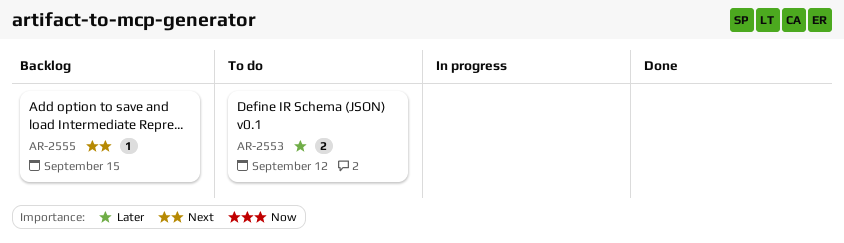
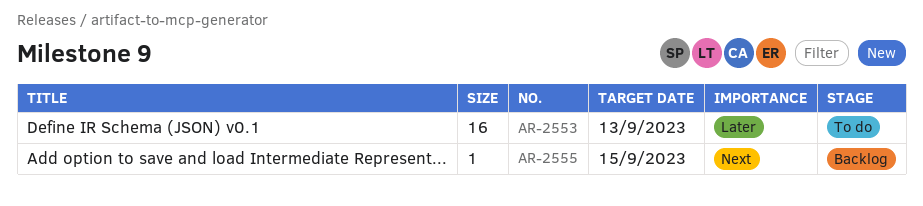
AR-2553, estimate: 2 -> 16
AR-2553, due: Sep 12 -> Sep 13

